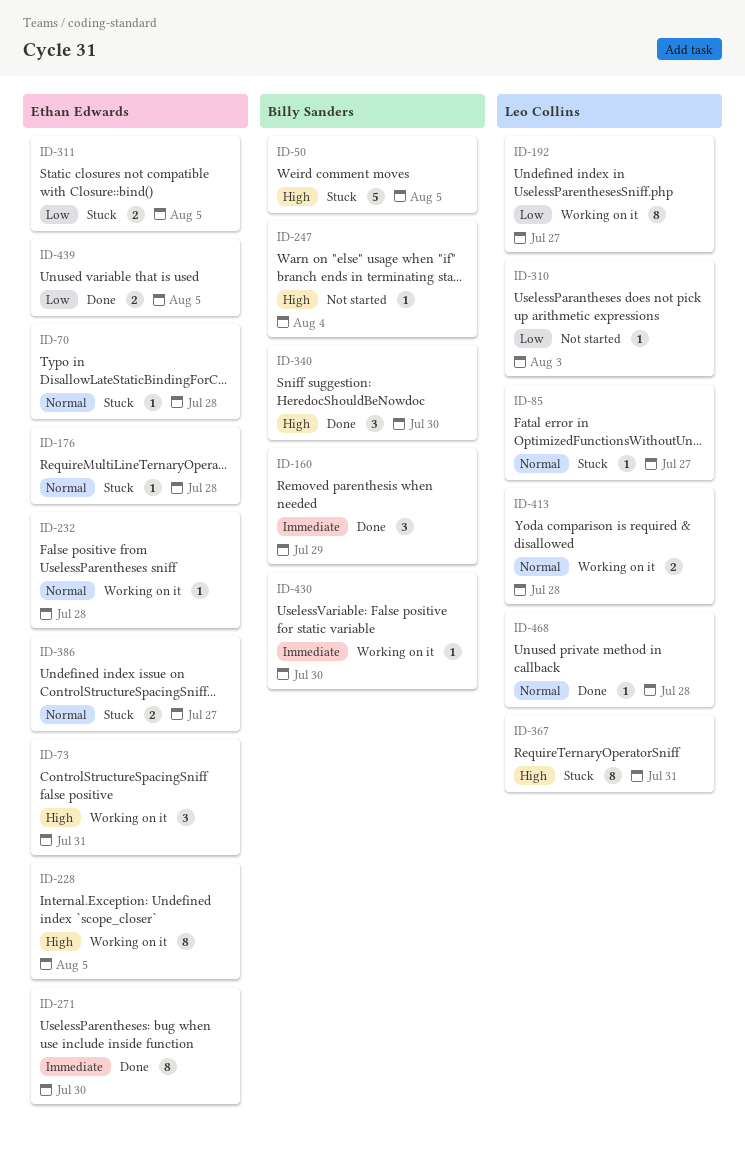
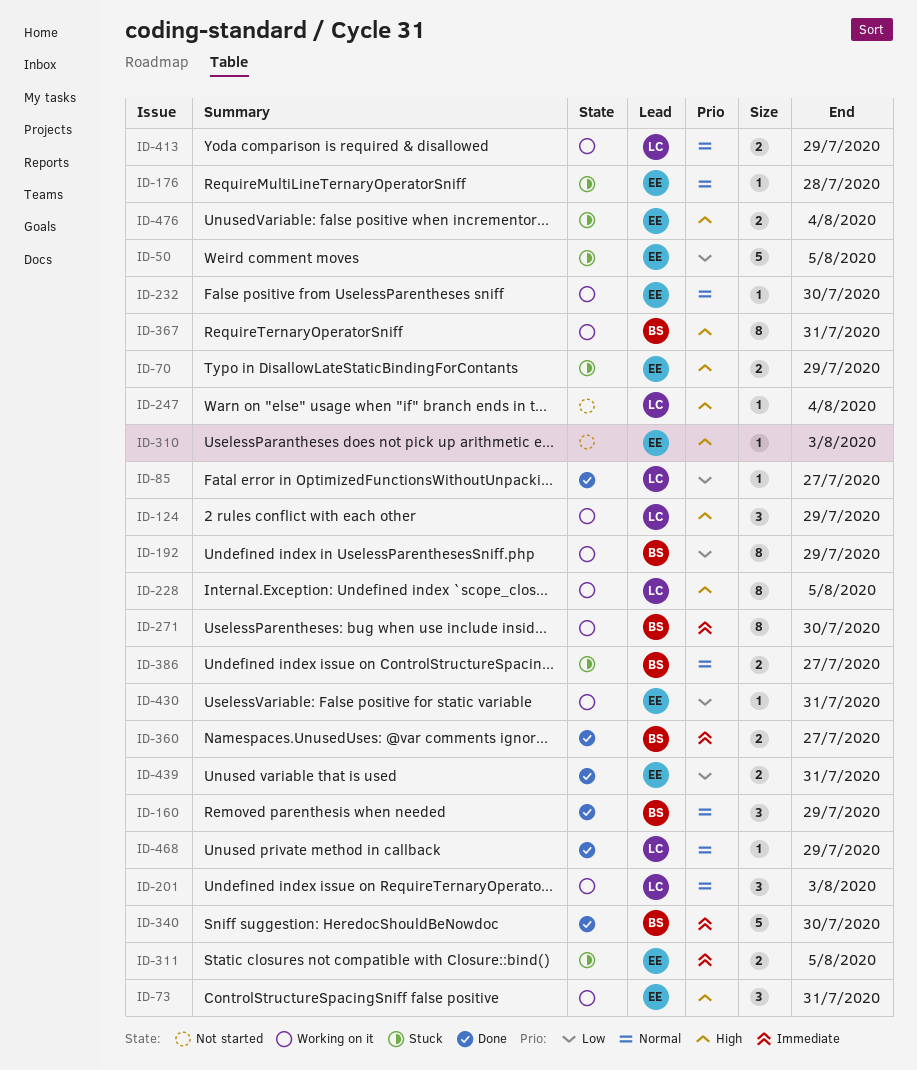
ID-50, owner: Billy Sanders -> Ethan Edwards
ID-50, priority: High -> Low
ID-70, priority: Normal -> High
ID-70, estimate: 1 -> 2
ID-70, due: Jul 28 -> Jul 29
ID-85, status: Stuck -> Done
ID-85, priority: Normal -> Low
ID-124: none -> present
ID-160, priority: Immediate -> Normal
ID-192, owner: Leo Collins -> Billy Sanders
ID-192, due: Jul 27 -> Jul 29
ID-201: none -> present
ID-228, owner: Ethan Edwards -> Leo Collins
ID-232, due: Jul 28 -> Jul 30
ID-247, owner: Billy Sanders -> Leo Collins
ID-271, status: Done -> Working on it
ID-271, owner: Ethan Edwards -> Billy Sanders
ID-310, owner: Leo Collins -> Ethan Edwards
ID-310, priority: Low -> High
ID-311, priority: Low -> Immediate
ID-340, priority: High -> Immediate
ID-340, estimate: 3 -> 5
ID-360: none -> present
ID-367, status: Stuck -> Working on it
ID-367, owner: Leo Collins -> Billy Sanders
ID-386, owner: Ethan Edwards -> Billy Sanders
ID-413, due: Jul 28 -> Jul 29
ID-430, owner: Billy Sanders -> Ethan Edwards
ID-430, priority: Immediate -> Low
ID-430, due: Jul 30 -> Jul 31
ID-439, due: Aug 5 -> Jul 31
ID-468, due: Jul 28 -> Jul 29
ID-476: none -> present

